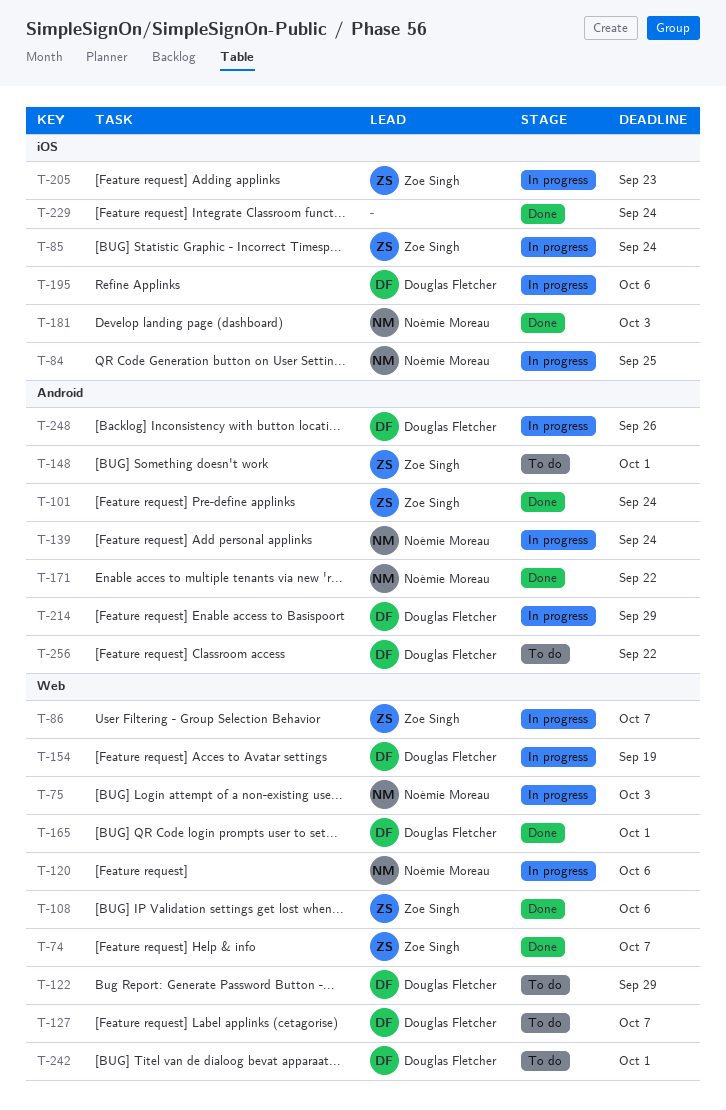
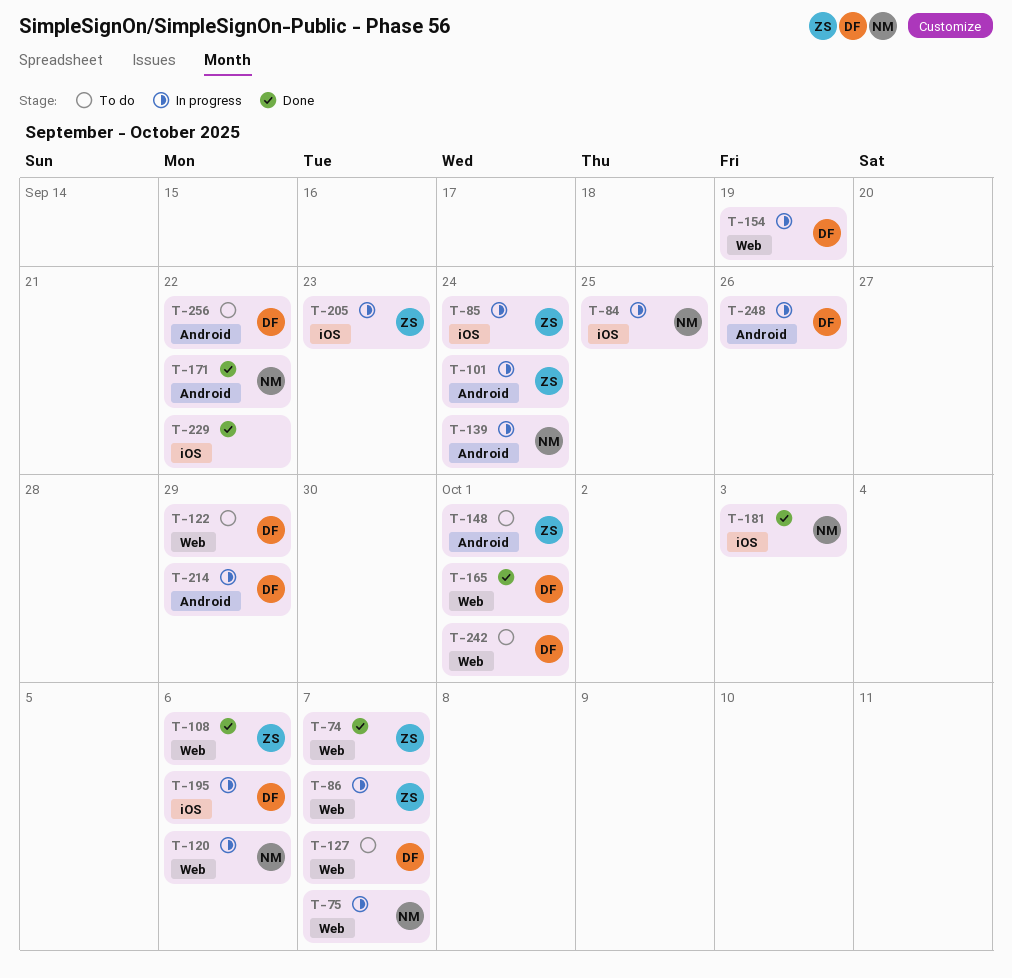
T-75, due: Oct 3 -> Oct 7
T-101, status: Done -> In progress
T-229, due: Sep 24 -> Sep 22

